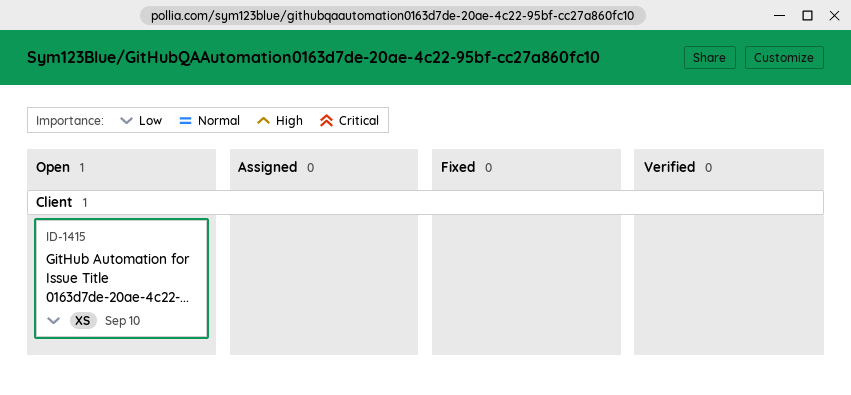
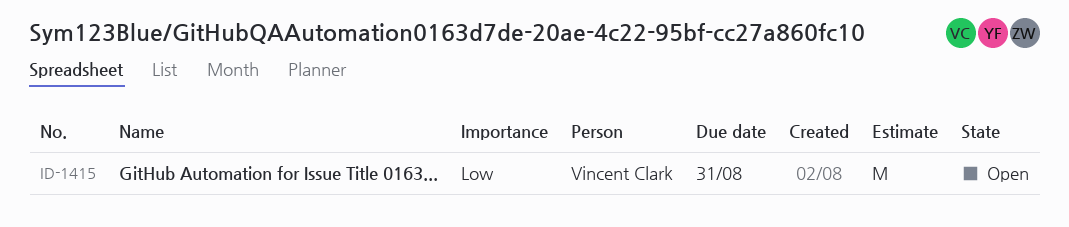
ID-1415, estimate: XS -> M
ID-1415, due: Sep 10 -> Aug 31

